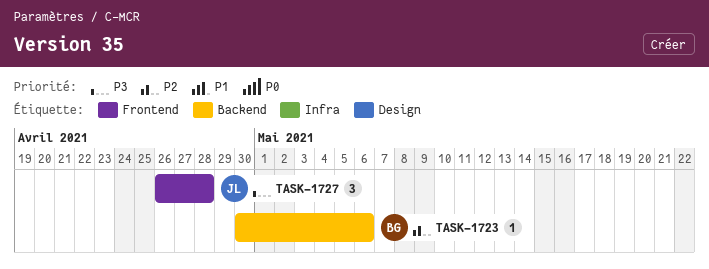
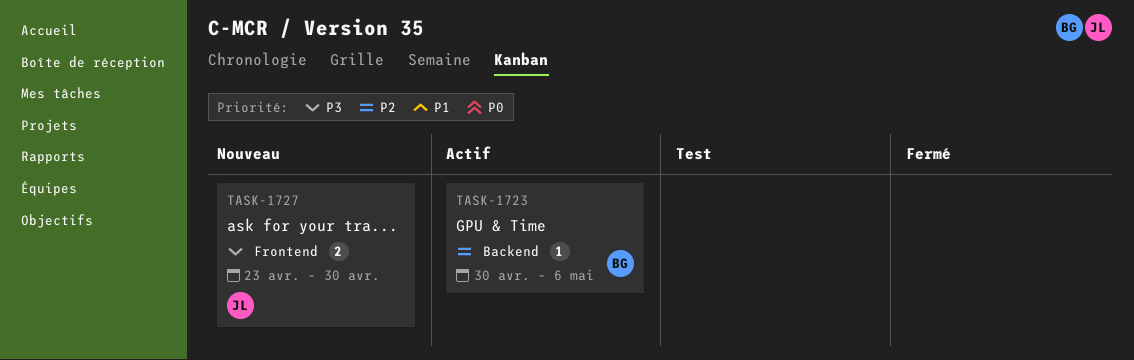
TASK-1727, estimate: 3 -> 2
TASK-1727, start: Apr 26 -> Apr 23
TASK-1727, due: Apr 28 -> Apr 30

